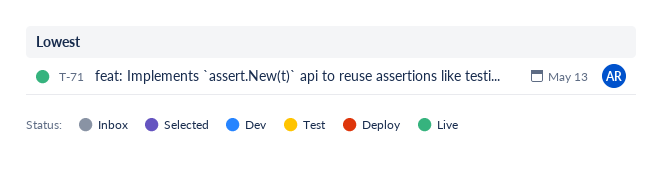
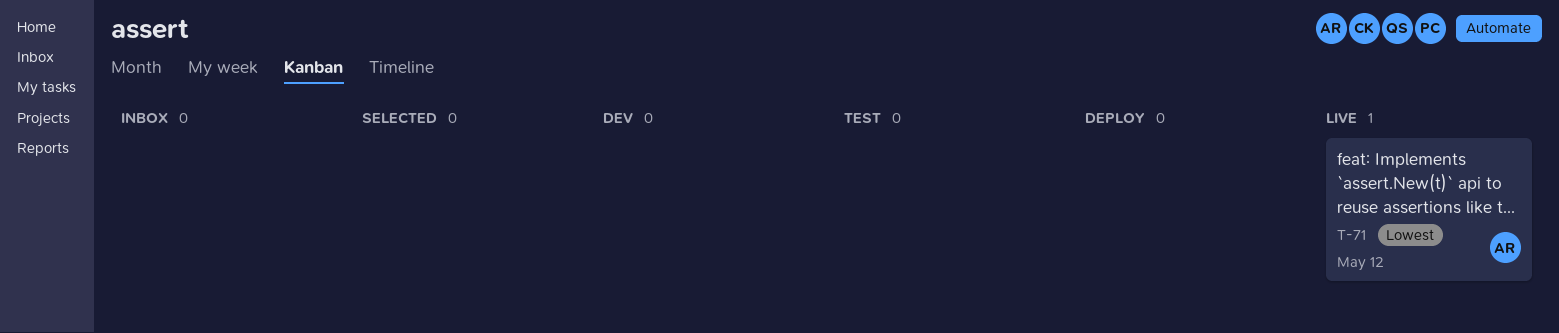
T-71, due: May 13 -> May 12

